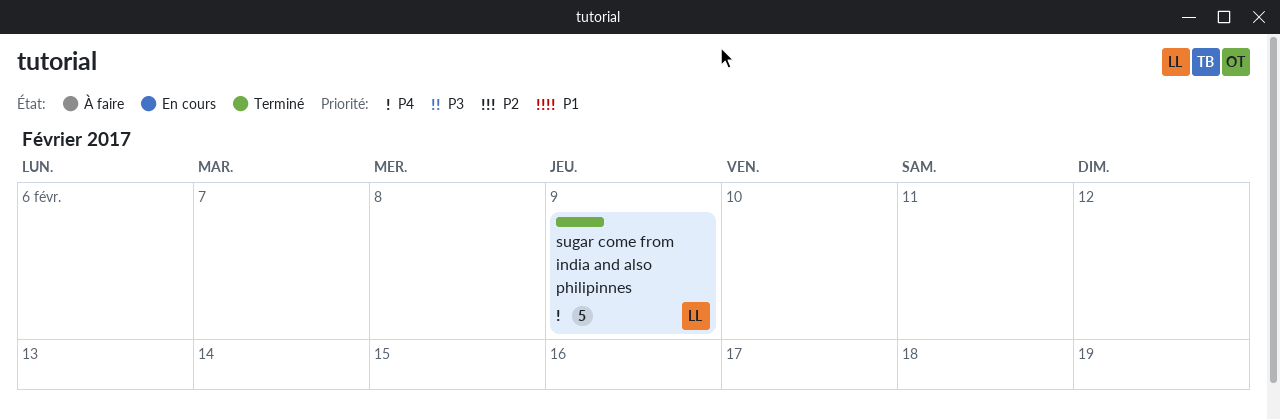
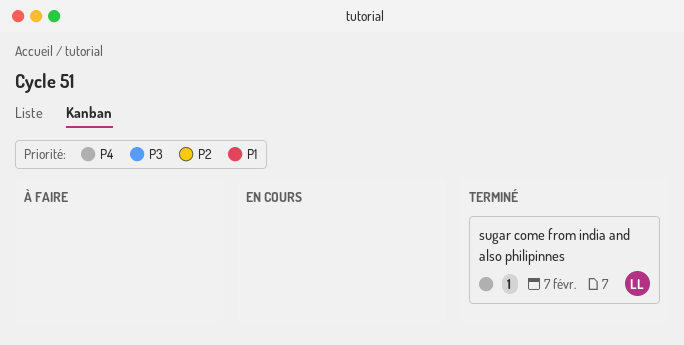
sugar come from india and also philipinnes, estimate: 5 -> 1
sugar come from india and also philipinnes, due: Feb 9 -> Feb 7

